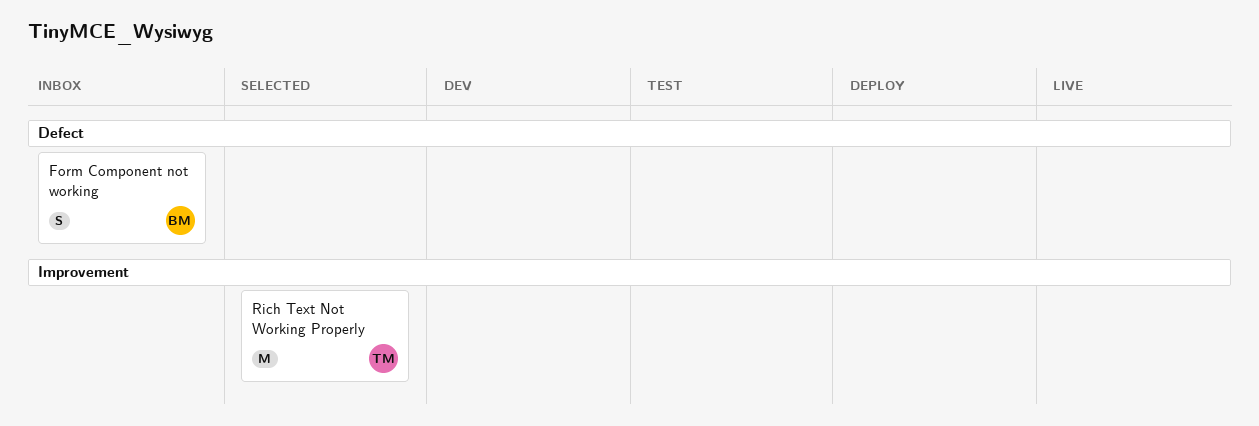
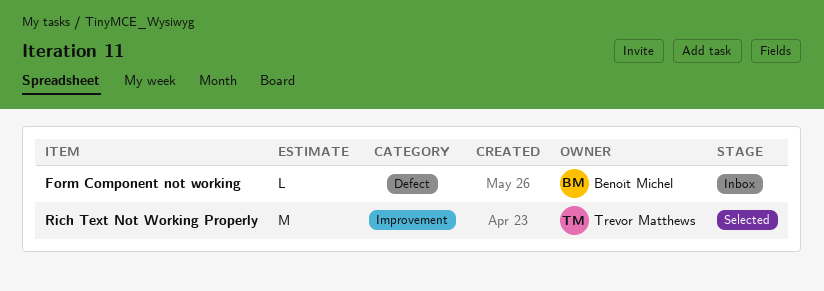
Form Component not working, estimate: S -> L

